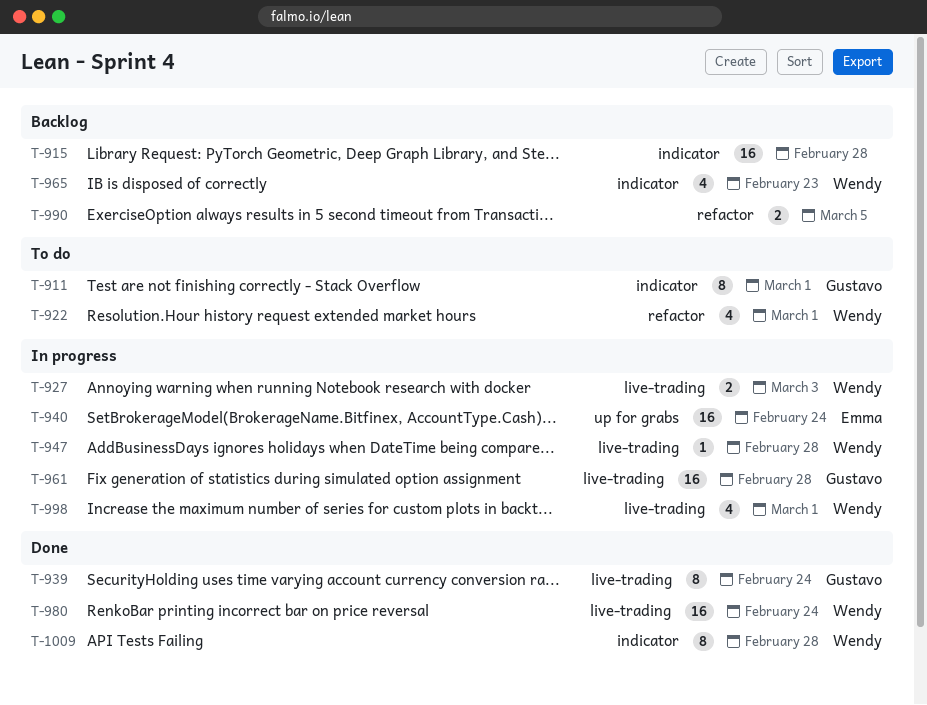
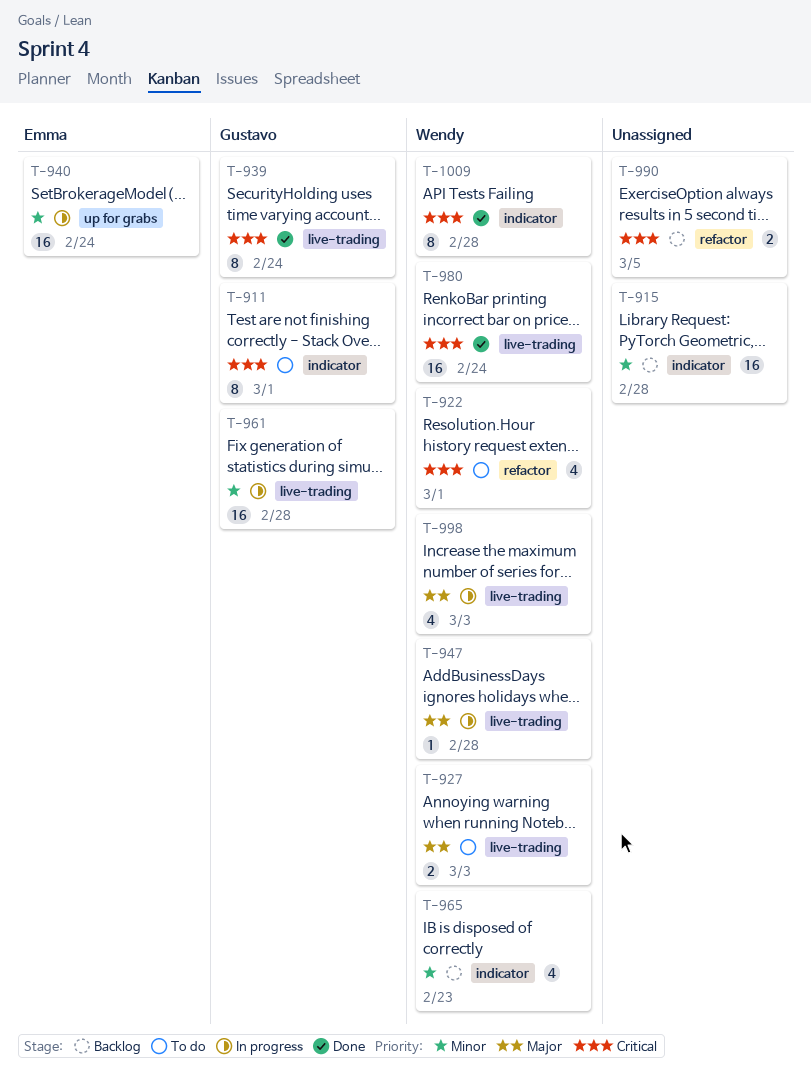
T-927, status: In progress -> To do
T-998, due: Mar 1 -> Mar 3

